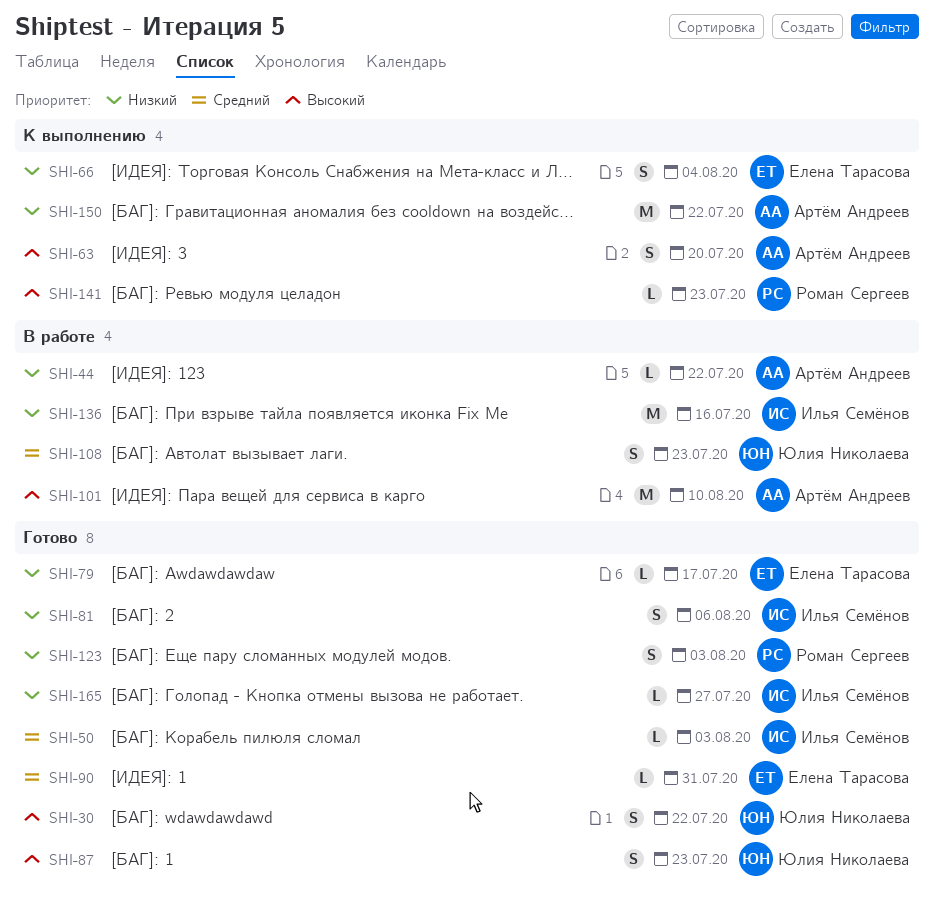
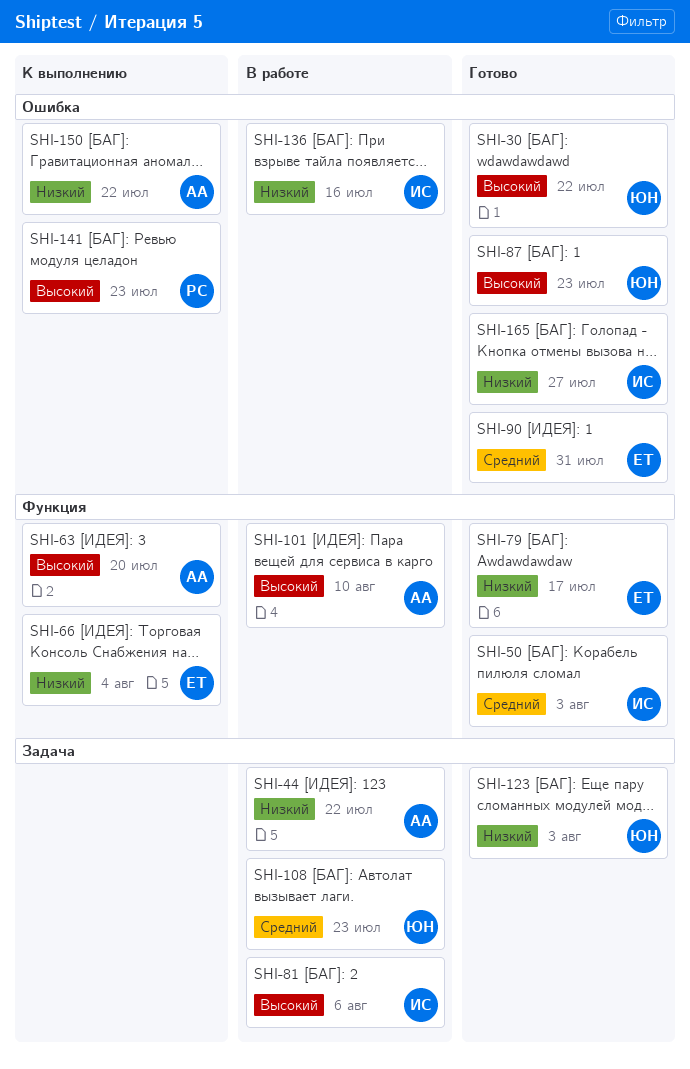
SHI-81, status: Готово -> В работе
SHI-81, priority: Низкий -> Высокий
SHI-123, owner: Роман Сергеев -> Юлия Николаева

